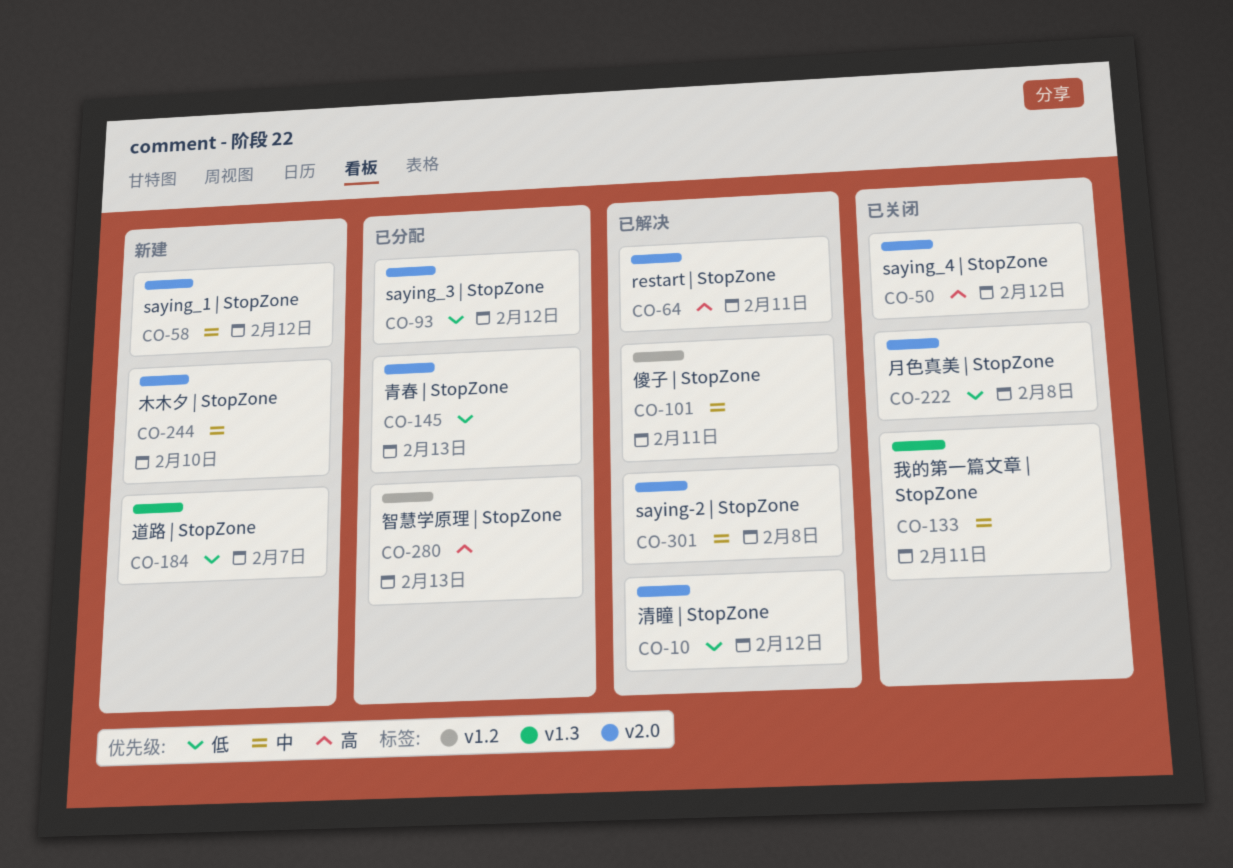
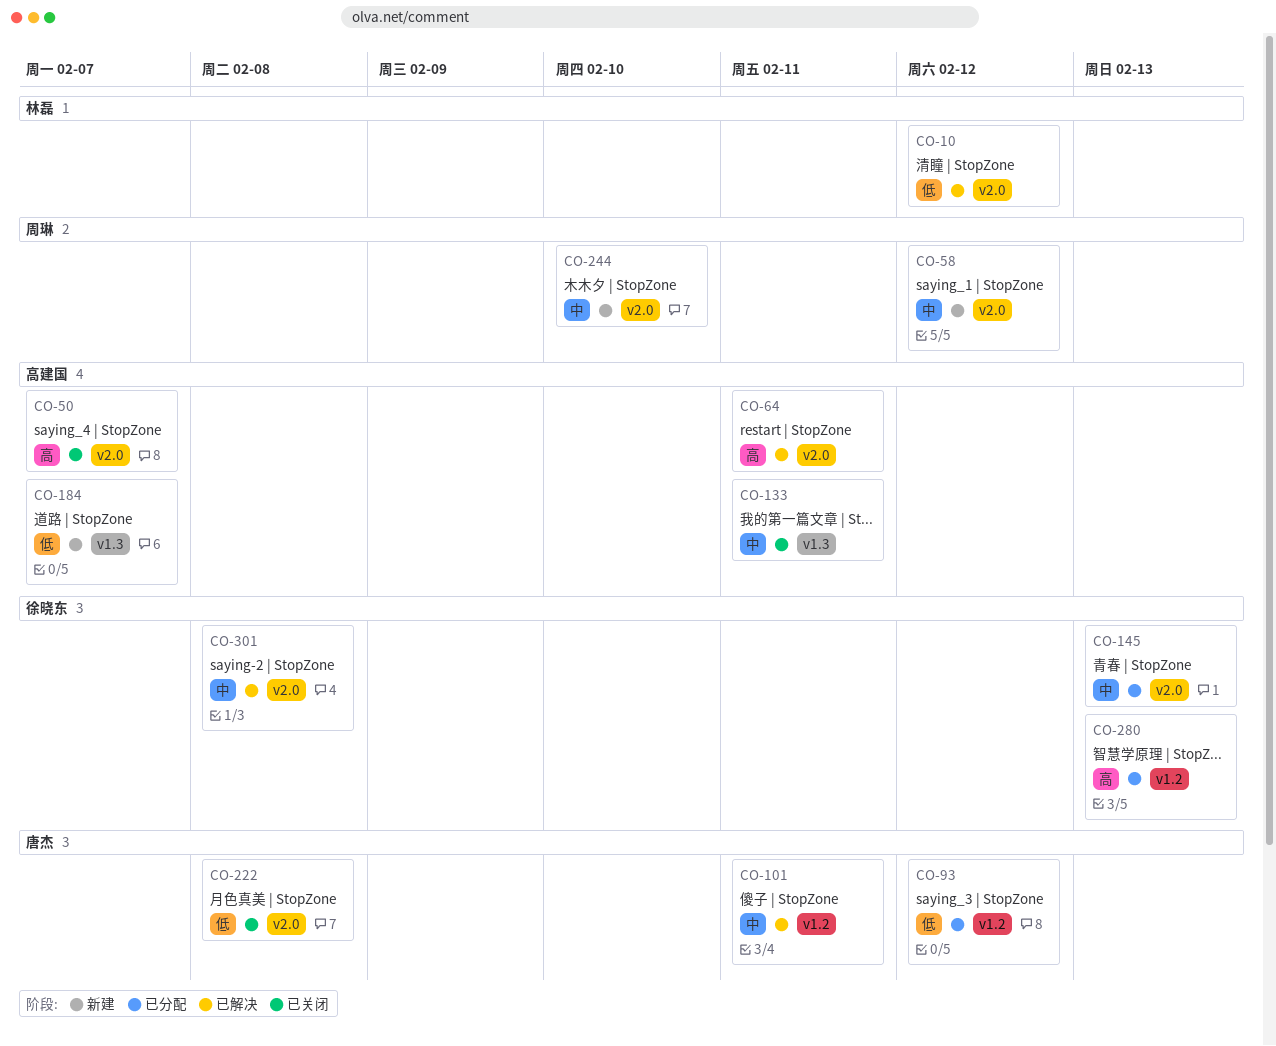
CO-50, due: Feb 12 -> Feb 7
CO-93, label: v2.0 -> v1.2
CO-145, priority: 低 -> 中

